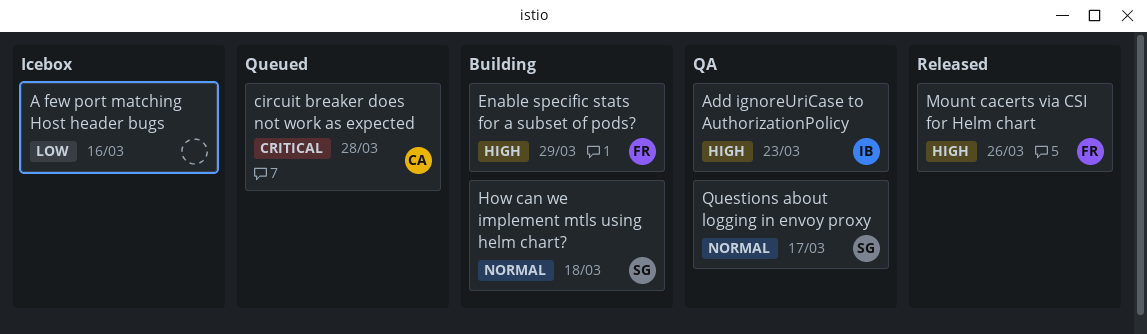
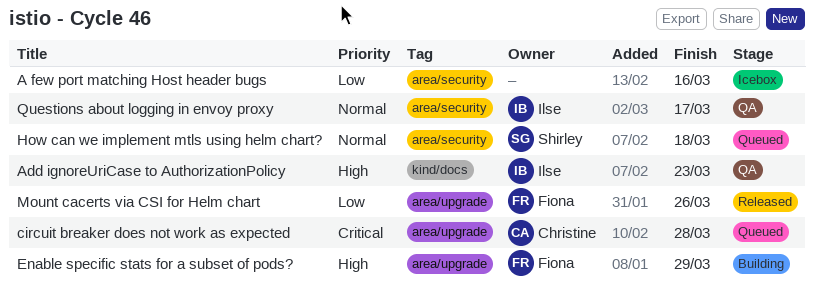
How can we implement mtls using helm chart?, status: Building -> Queued
Mount cacerts via CSI for Helm chart, priority: High -> Low
Questions about logging in envoy proxy, owner: Shirley -> Ilse

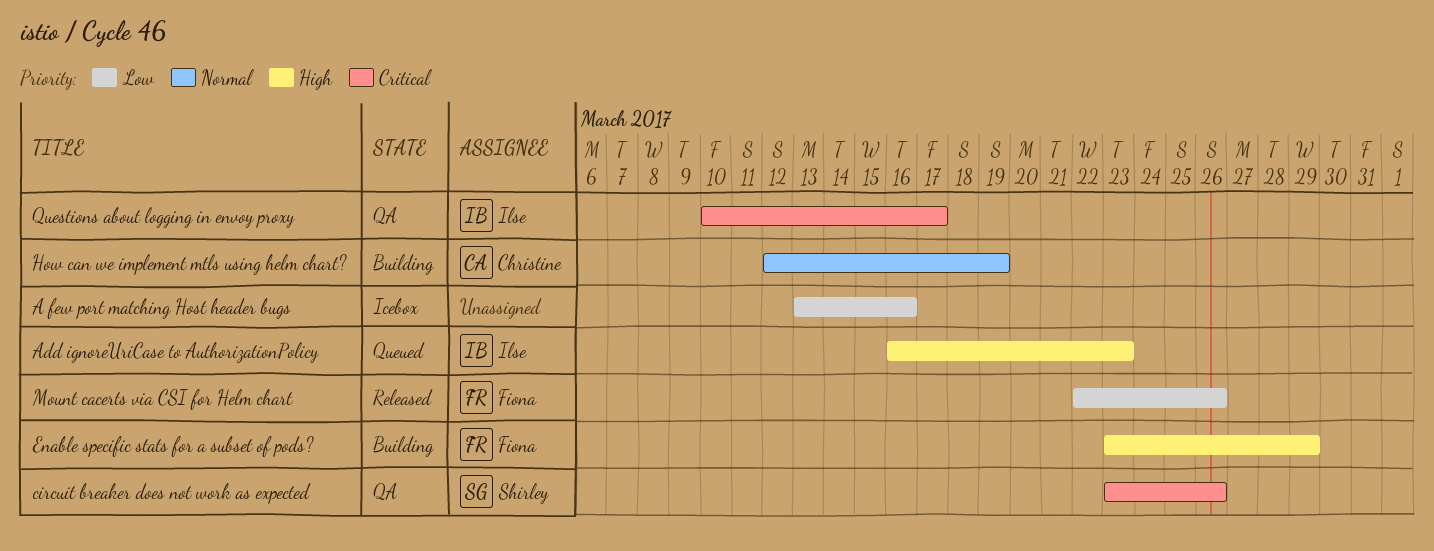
Add ignoreUriCase to AuthorizationPolicy, status: QA -> Queued
circuit breaker does not work as expected, status: Queued -> QA
circuit breaker does not work as expected, owner: Christine -> Shirley
circuit breaker does not work as expected, due: Mar 28 -> Mar 26
How can we implement mtls using helm chart?, status: Queued -> Building
How can we implement mtls using helm chart?, owner: Shirley -> Christine
How can we implement mtls using helm chart?, due: Mar 18 -> Mar 19
Questions about logging in envoy proxy, priority: Normal -> Critical

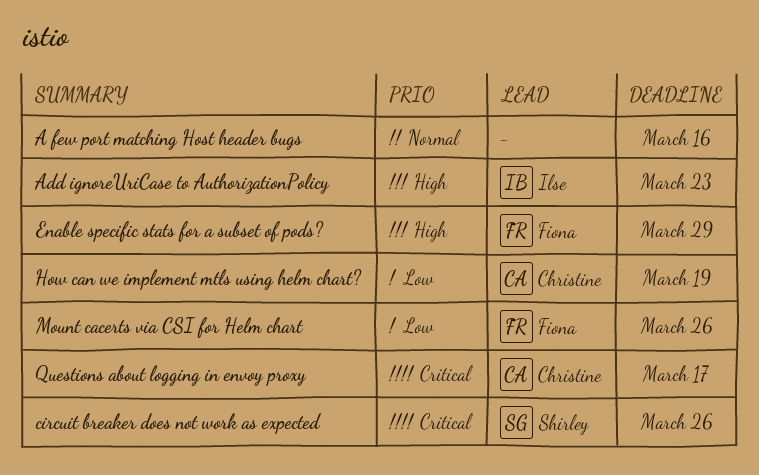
A few port matching Host header bugs, priority: Low -> Normal
How can we implement mtls using helm chart?, priority: Normal -> Low
Questions about logging in envoy proxy, owner: Ilse -> Christine

